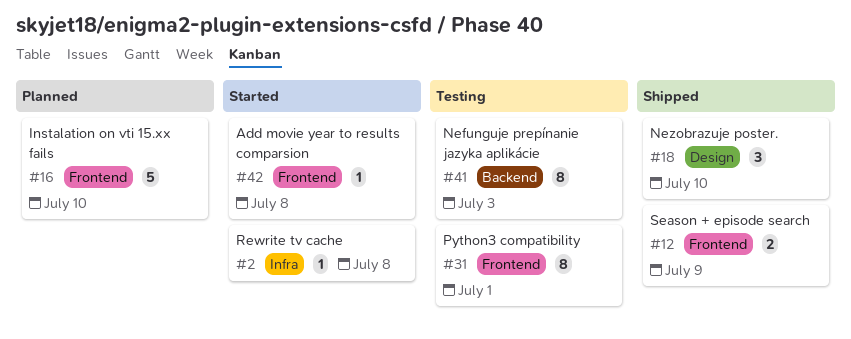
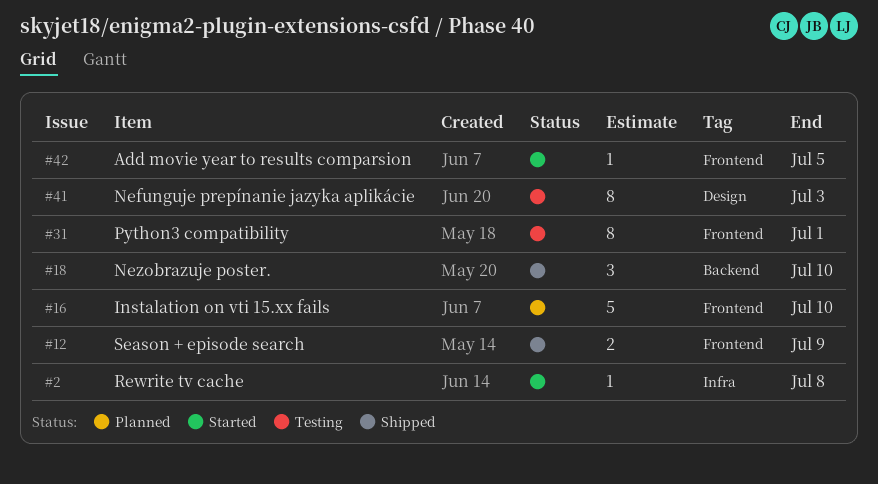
#18, label: Design -> Backend
#41, label: Backend -> Design
#42, due: Jul 8 -> Jul 5

